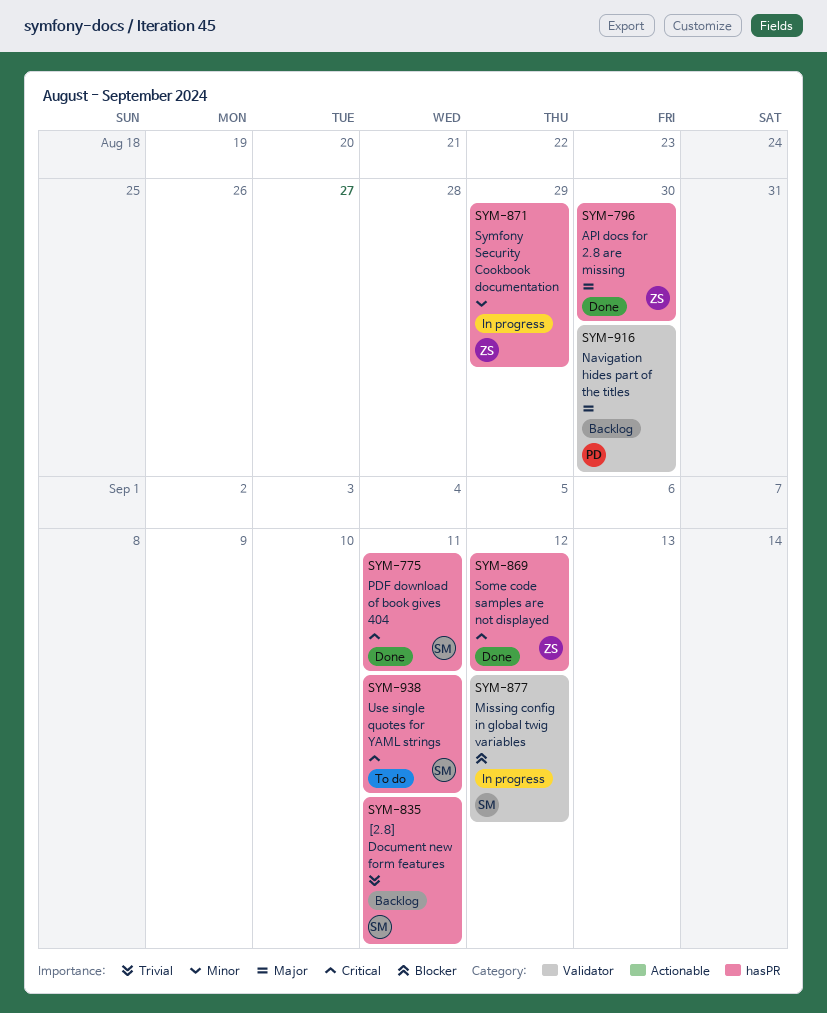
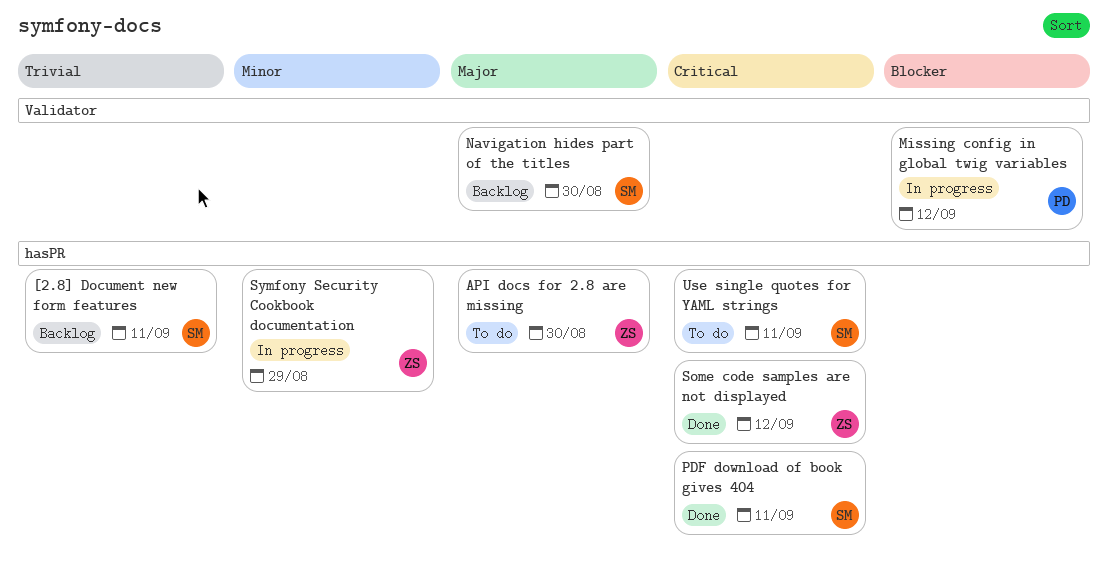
API docs for 2.8 are missing, status: Done -> To do
Missing config in global twig variables, owner: SM -> PD
Navigation hides part of the titles, owner: PD -> SM

